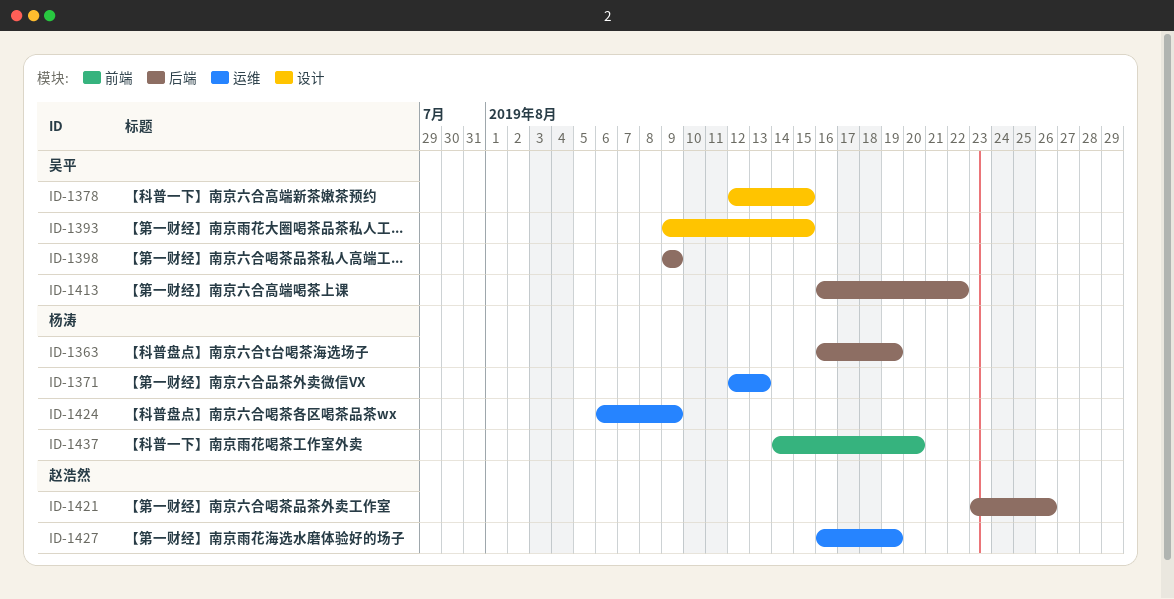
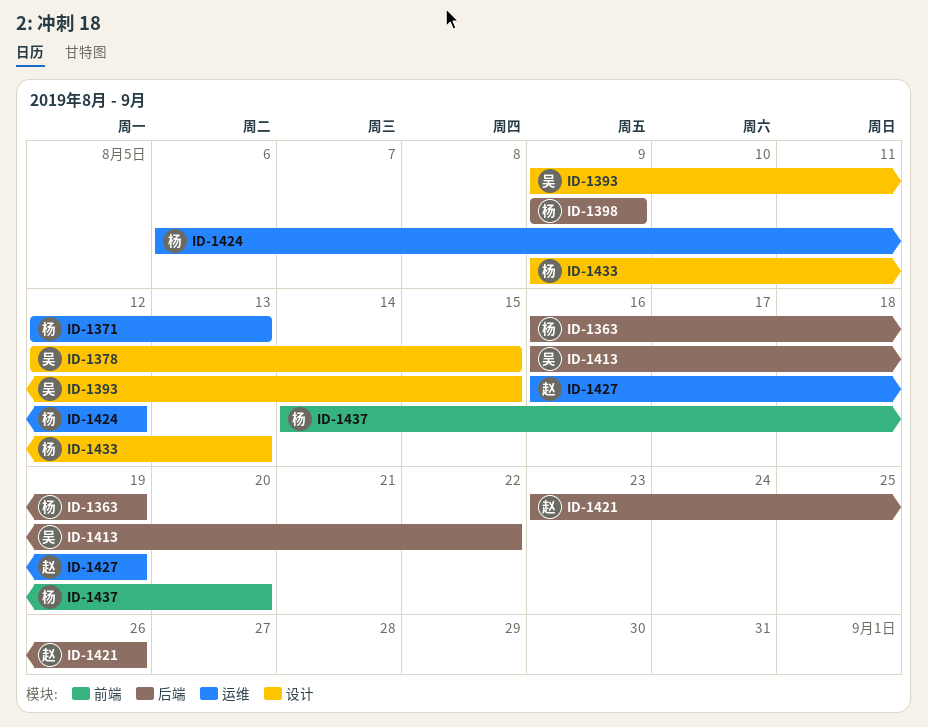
ID-1398, owner: 吴平 -> 杨涛
ID-1424, due: Aug 9 -> Aug 12
ID-1433: none -> present

